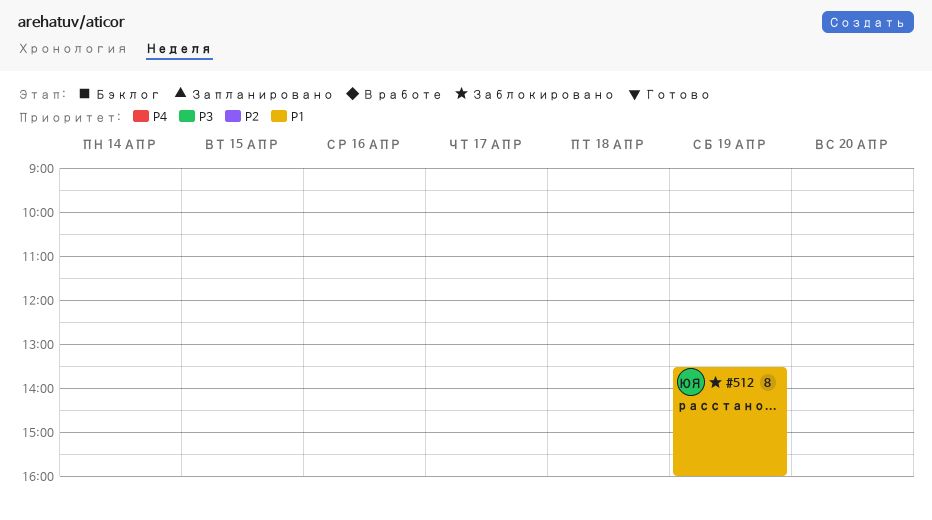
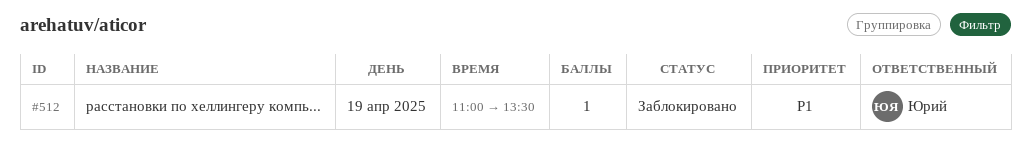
#512, estimate: 8 -> 1
#512, begins: 13:30 -> 11:00
#512, ends: 16:00 -> 13:30

